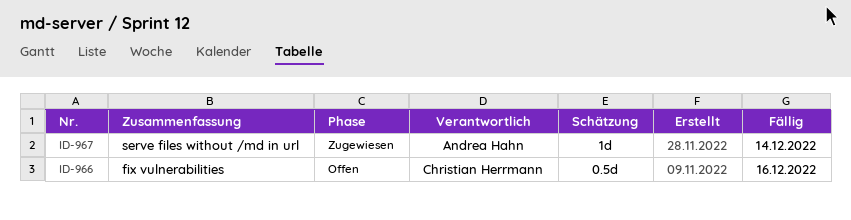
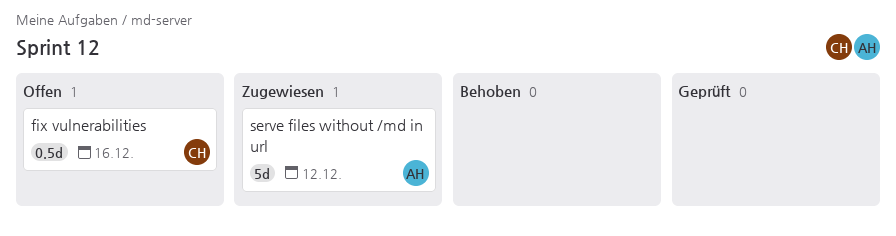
serve files without /md in url, estimate: 1d -> 5d
serve files without /md in url, due: Dec 14 -> Dec 12

